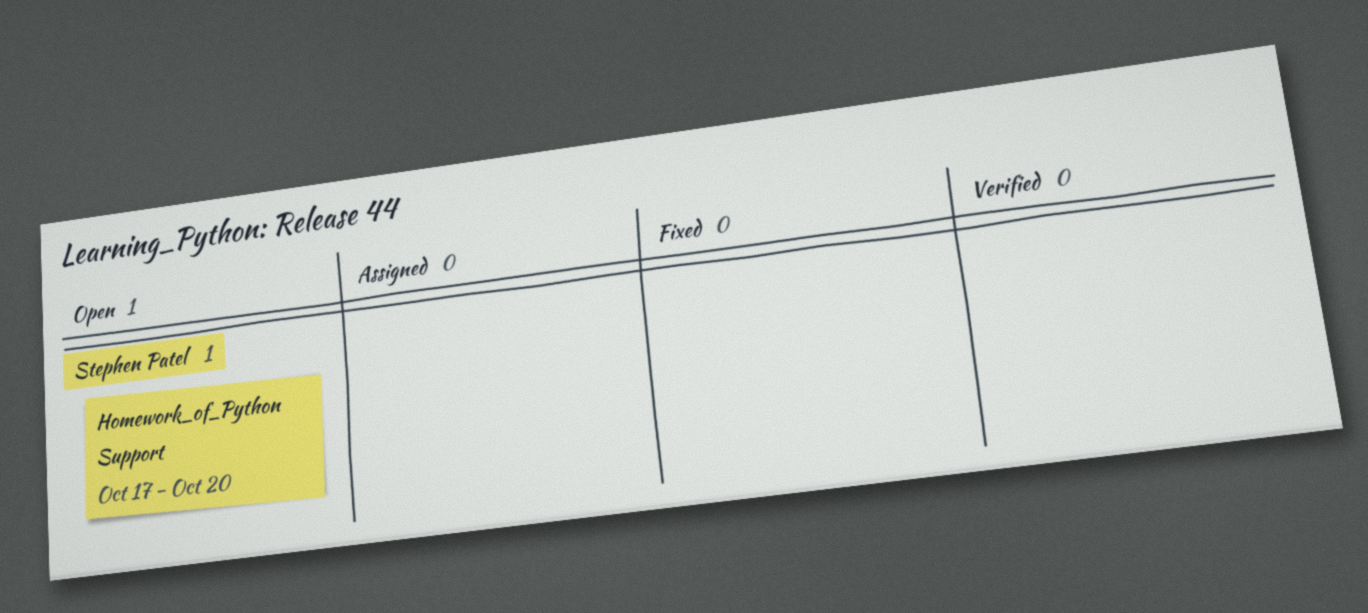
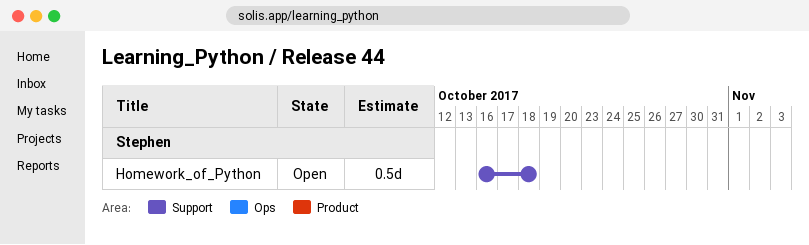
Homework_of_Python, start: Oct 17 -> Oct 16
Homework_of_Python, due: Oct 20 -> Oct 18

